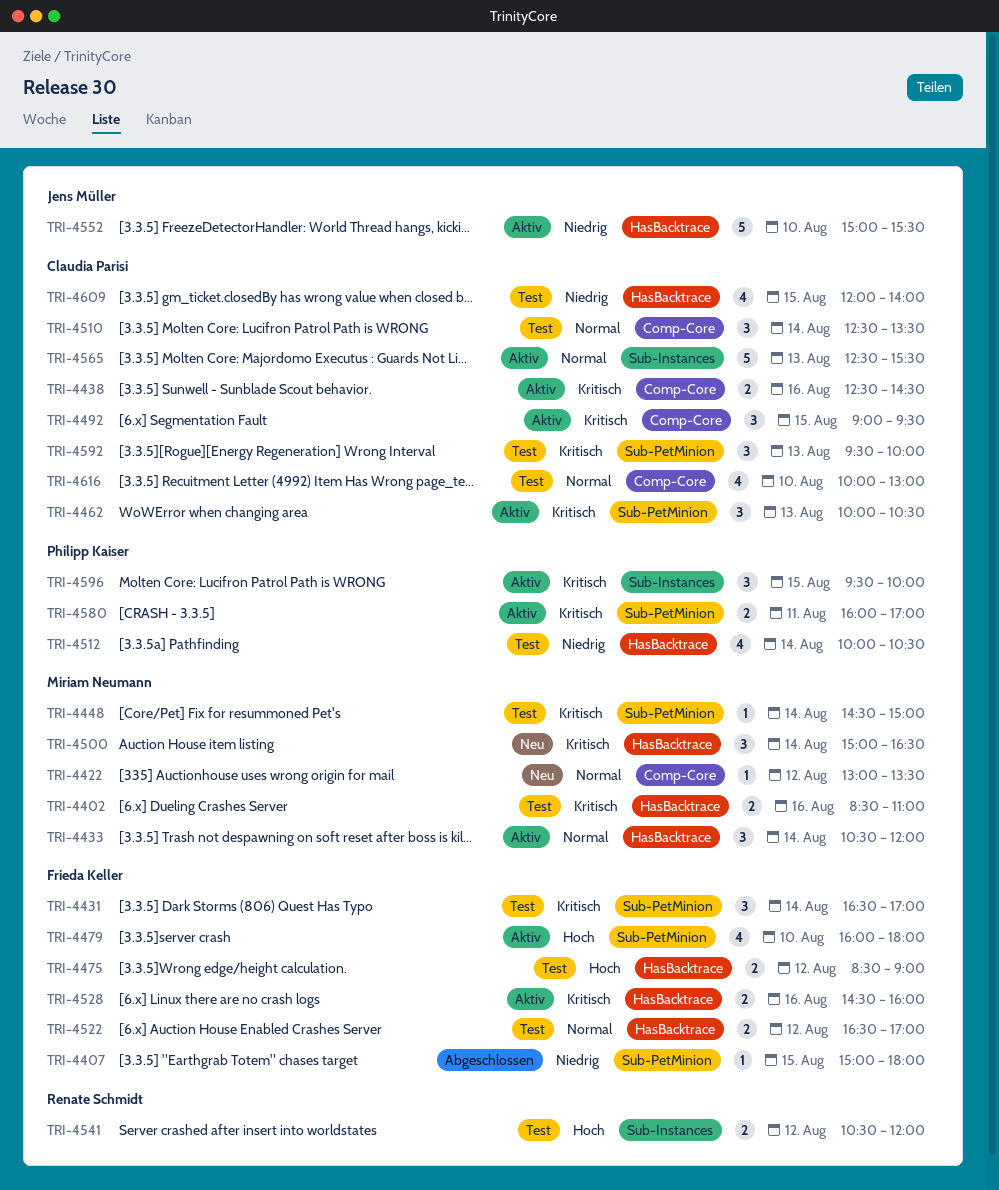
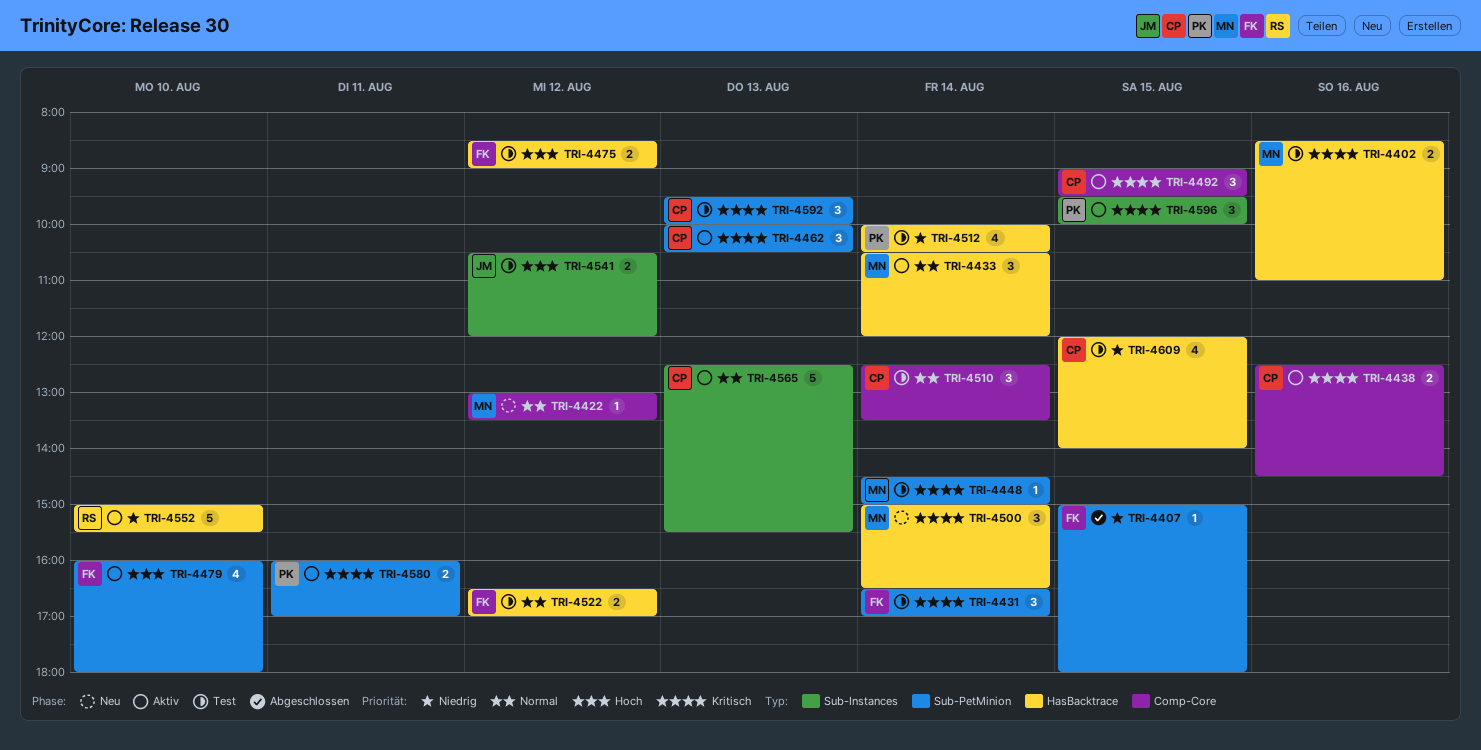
TRI-4528: present -> none
TRI-4541, owner: Renate Schmidt -> Jens Müller
TRI-4552, owner: Jens Müller -> Renate Schmidt
TRI-4616: present -> none

